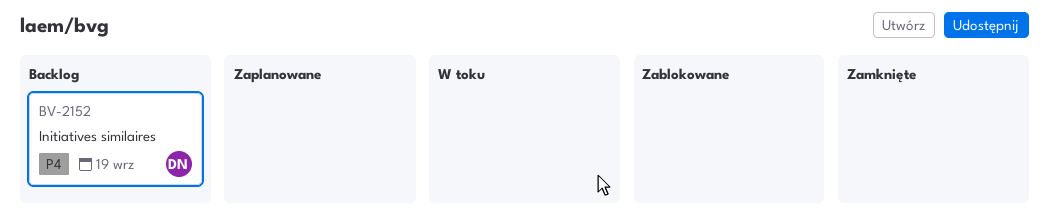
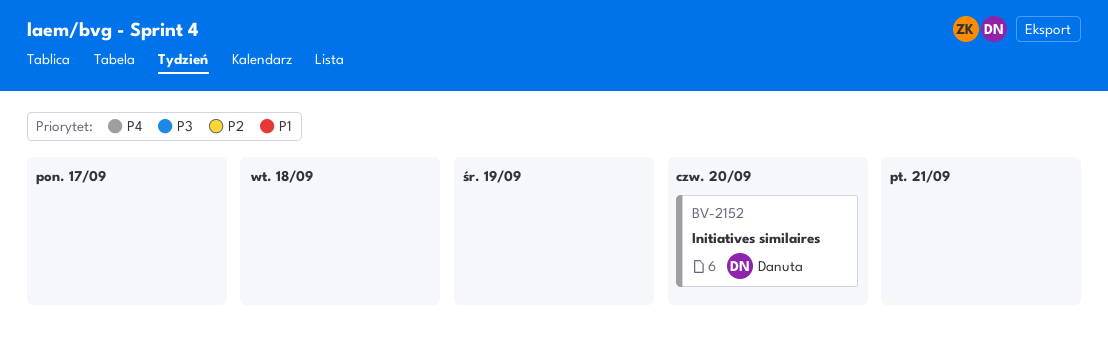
BV-2152, due: Sep 19 -> Sep 20

